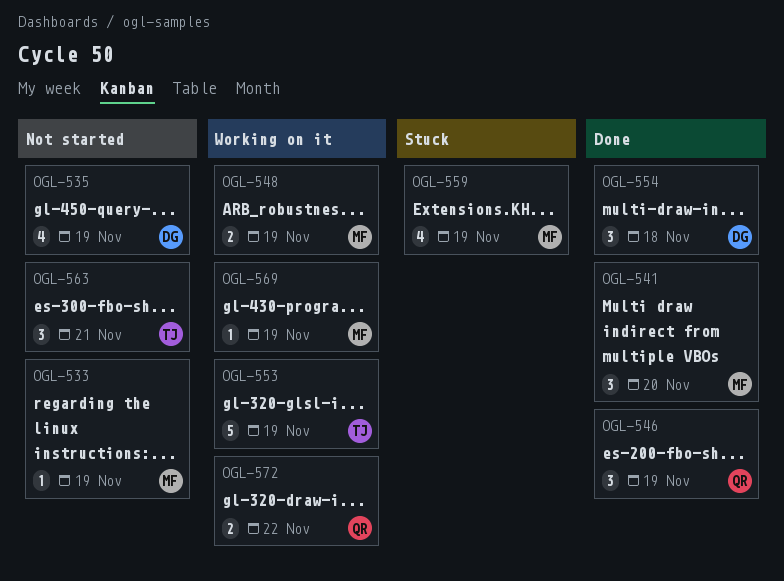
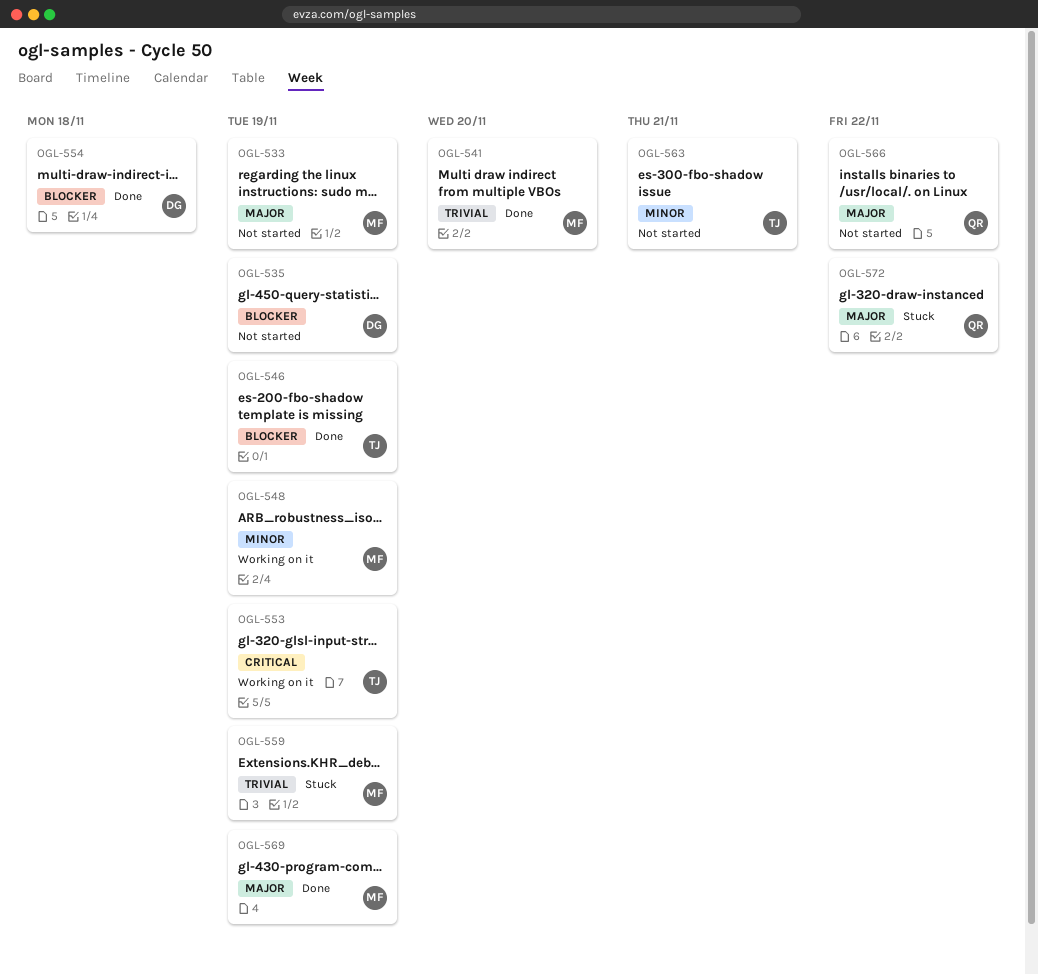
OGL-546, owner: QR -> TJ
OGL-566: none -> present
OGL-569, status: Working on it -> Done
OGL-572, status: Working on it -> Stuck

